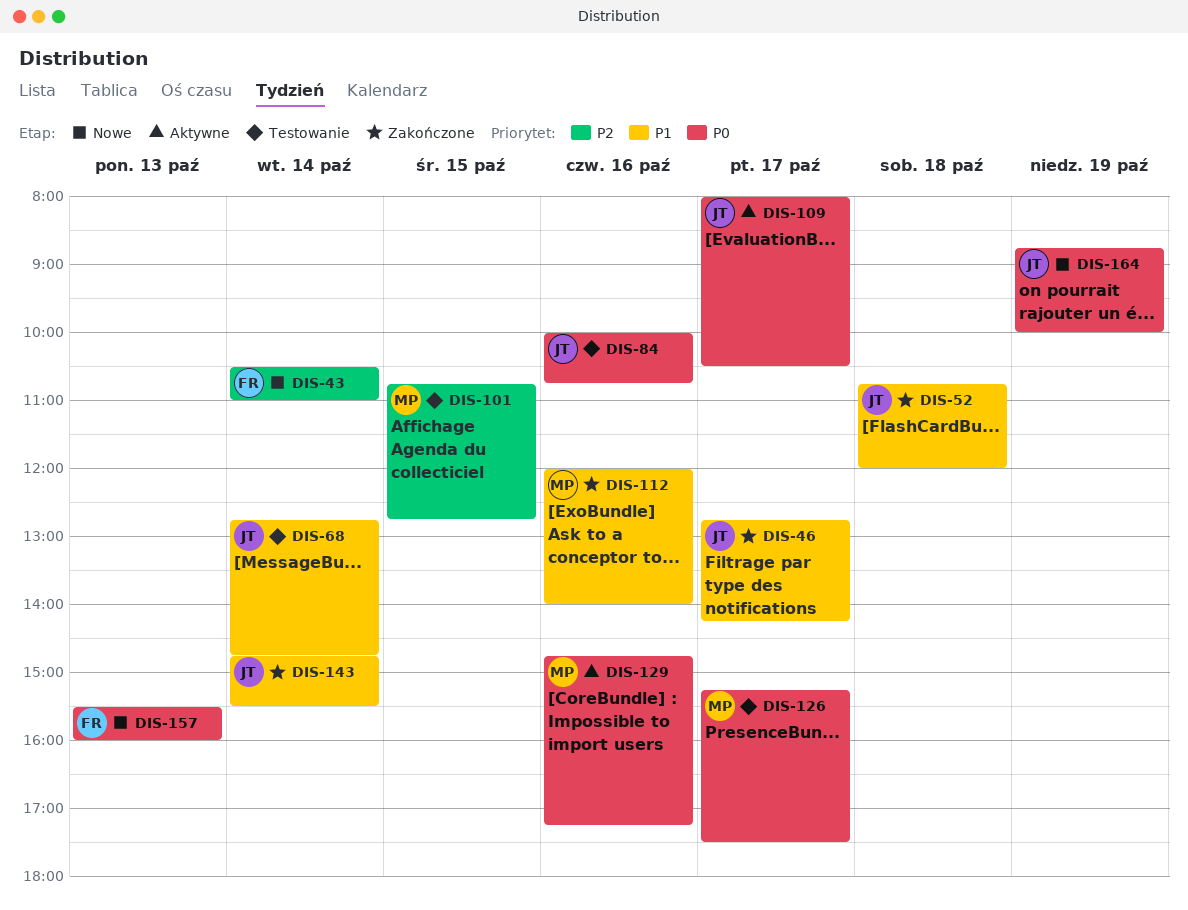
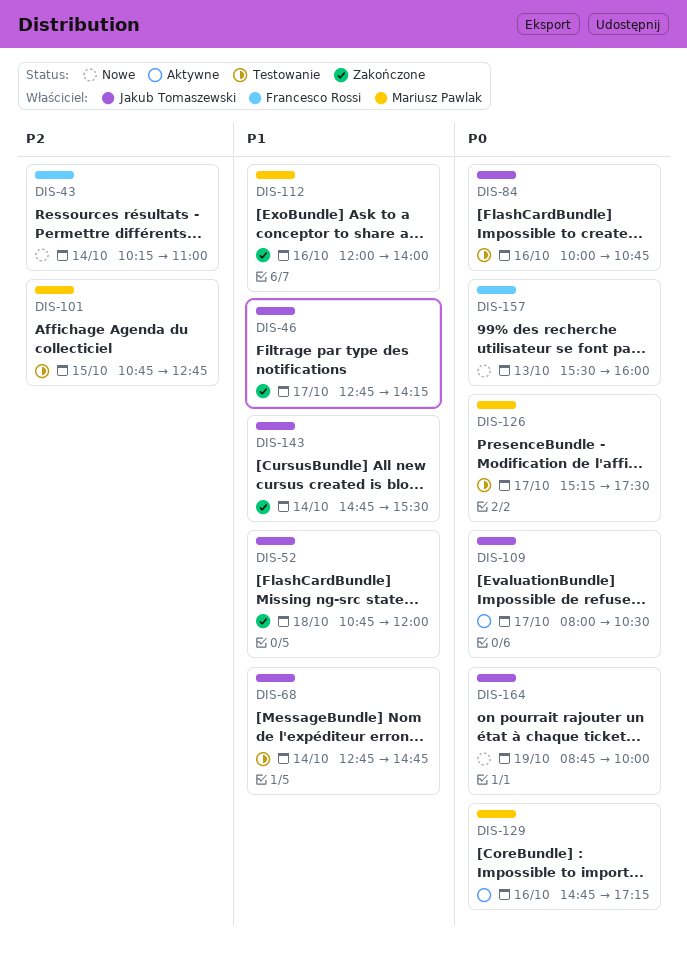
DIS-43, begins: 10:30 -> 10:15

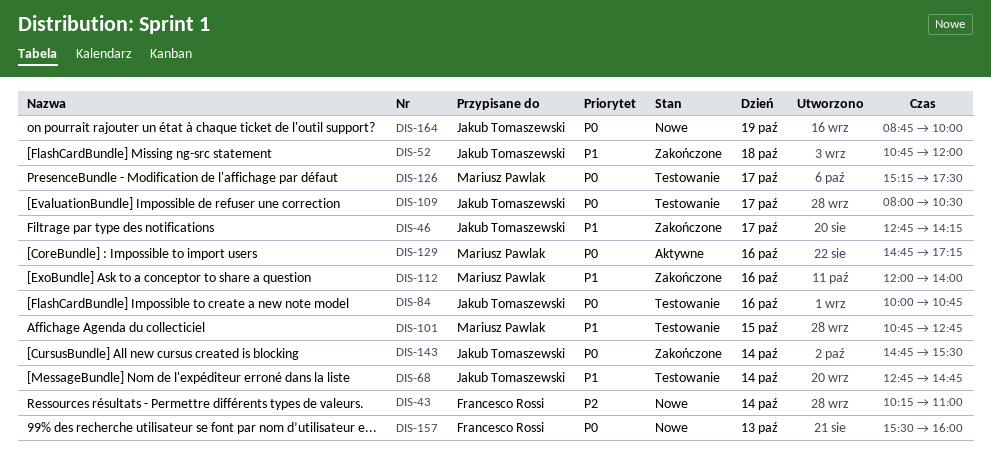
DIS-101, priority: P2 -> P1
DIS-109, status: Aktywne -> Testowanie
DIS-143, priority: P1 -> P0

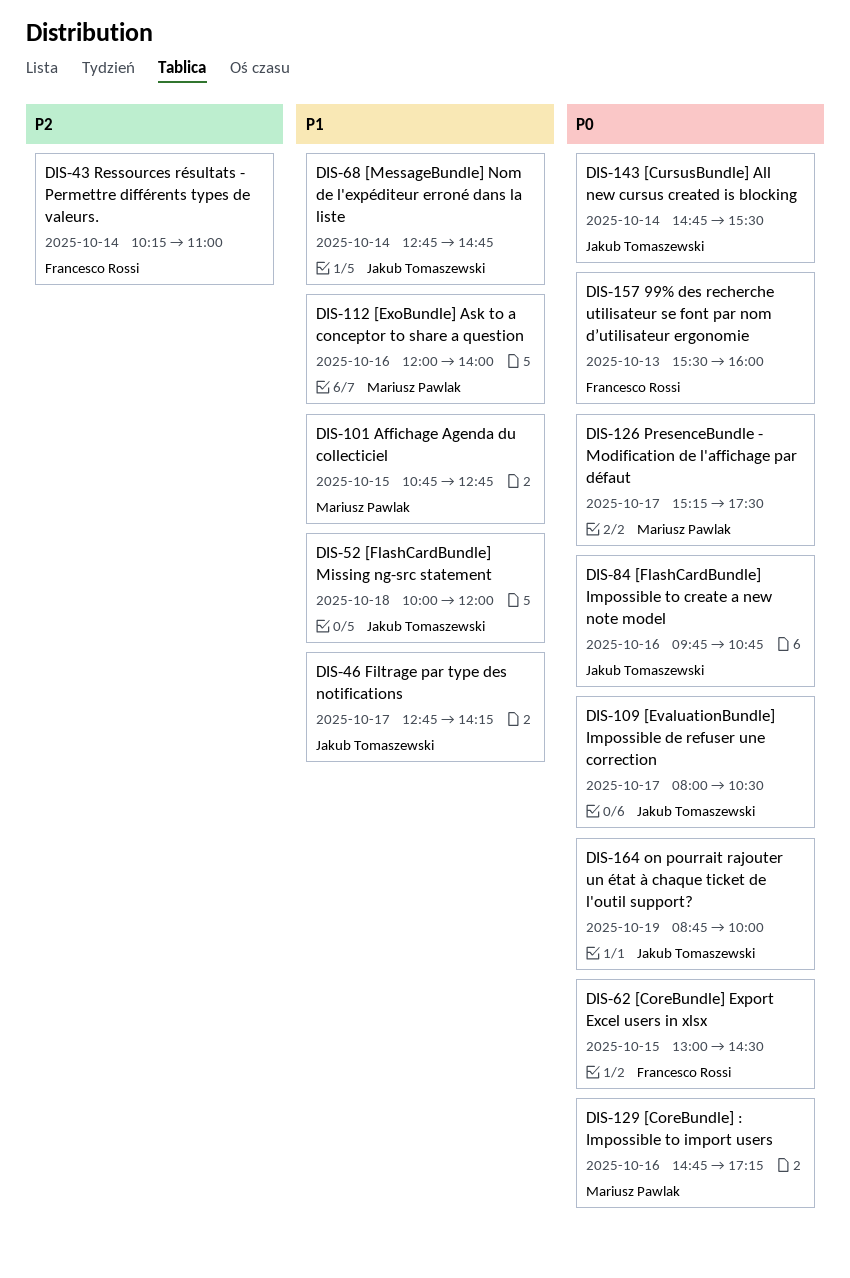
DIS-52, begins: 10:45 -> 10:00
DIS-62: none -> present
DIS-84, begins: 10:00 -> 09:45

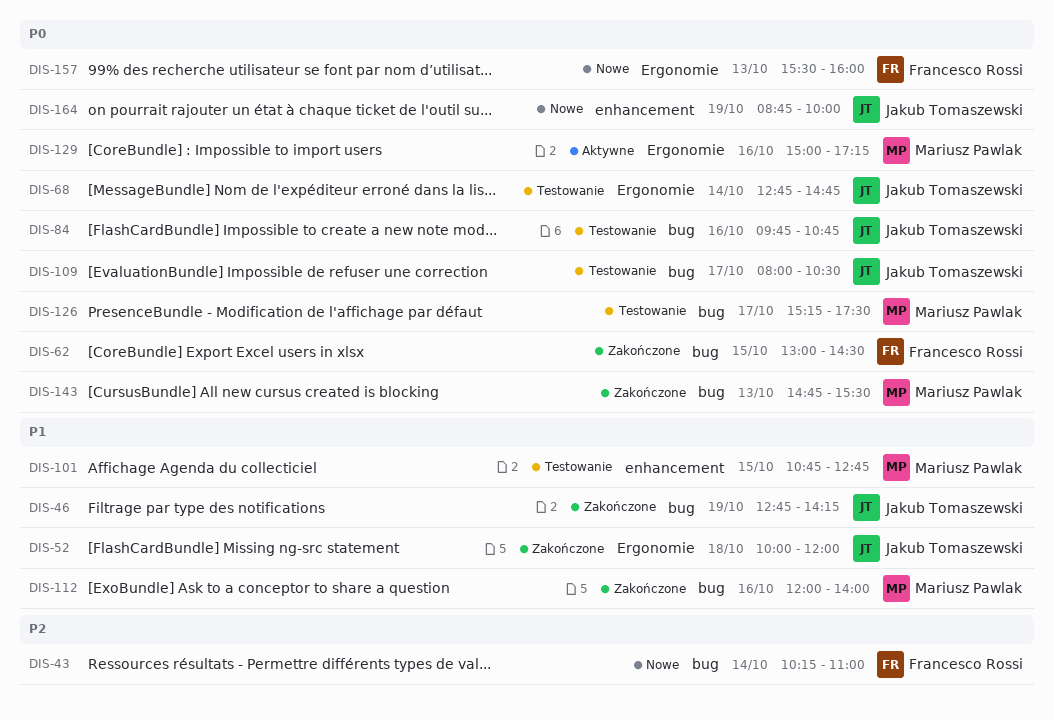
DIS-46, day: Oct 17 -> Oct 19
DIS-68, priority: P1 -> P0
DIS-129, begins: 14:45 -> 15:00
DIS-143, owner: Jakub Tomaszewski -> Mariusz Pawlak
DIS-143, day: Oct 14 -> Oct 13

